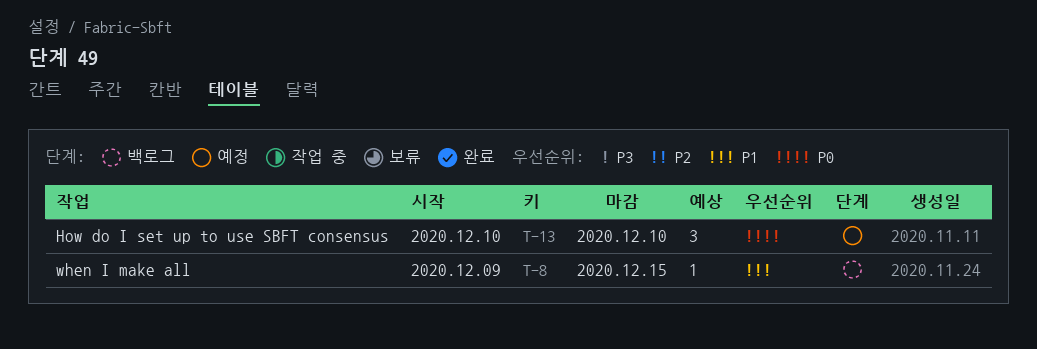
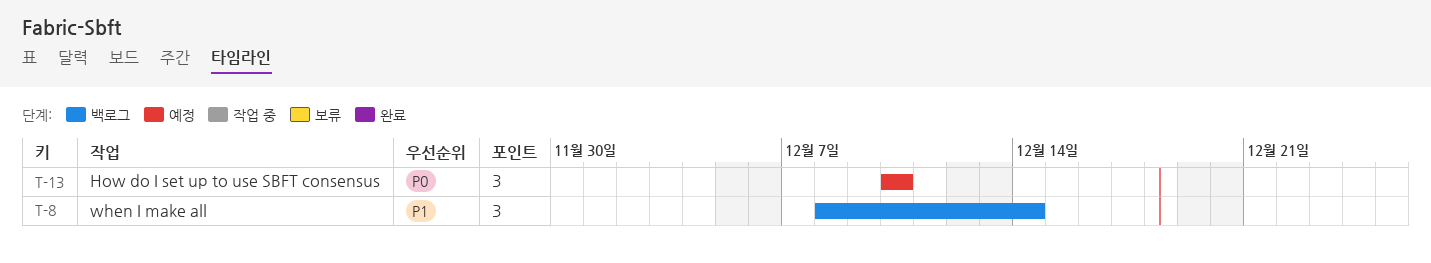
T-8, estimate: 1 -> 3
T-8, start: Dec 9 -> Dec 8
T-8, due: Dec 15 -> Dec 14

